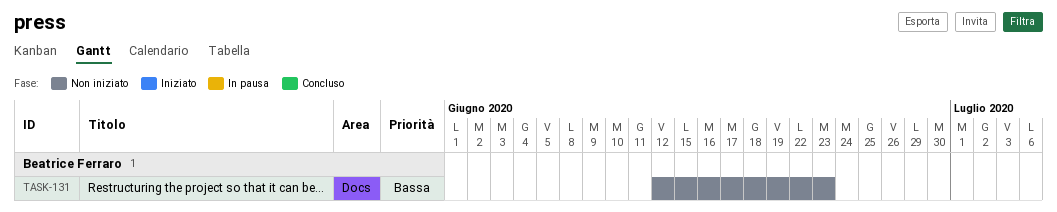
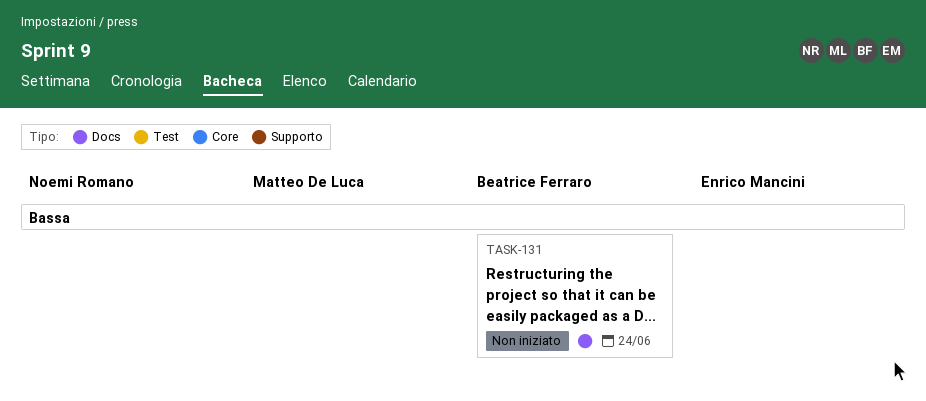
TASK-131, due: Jun 23 -> Jun 24

